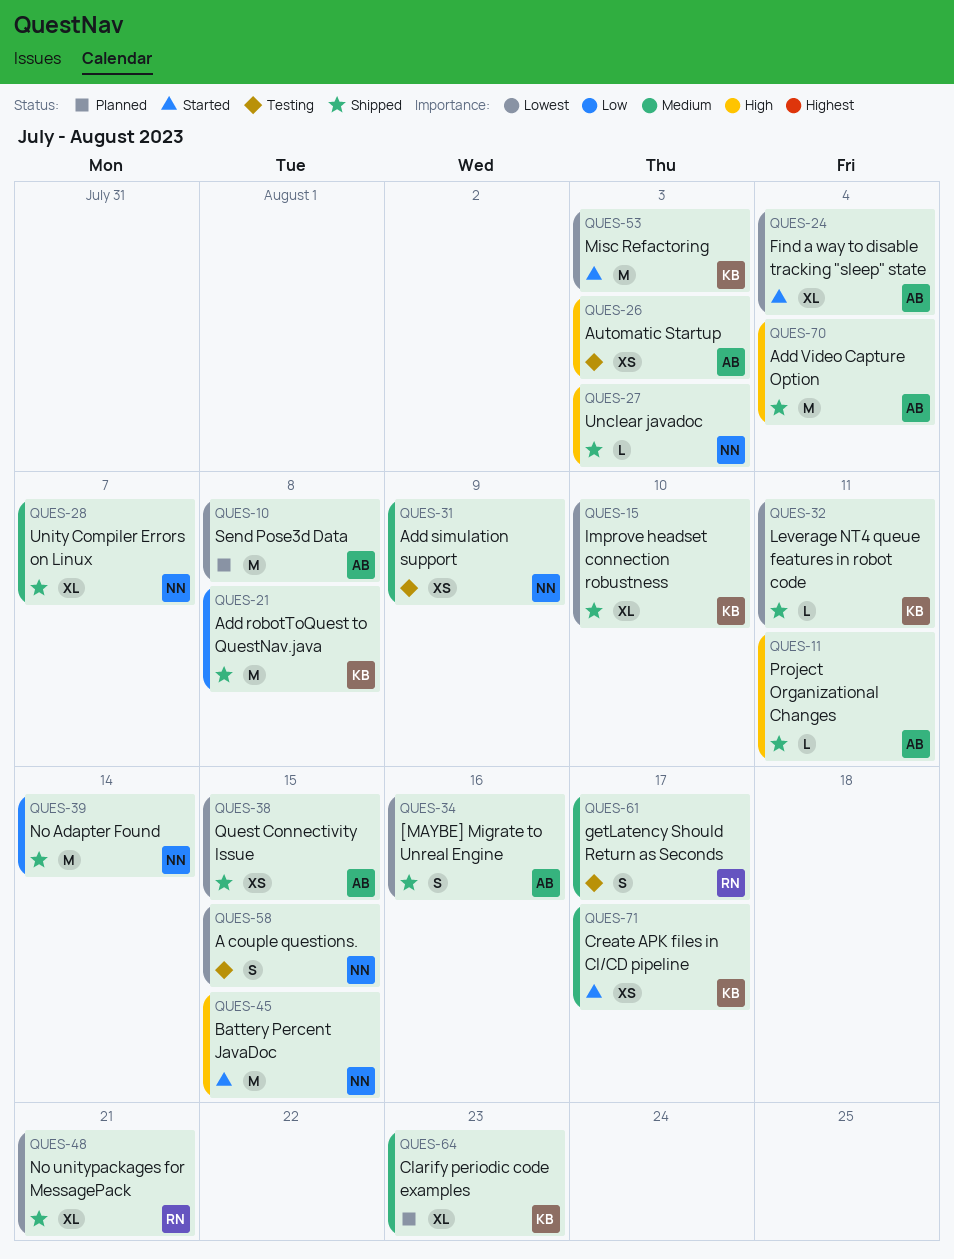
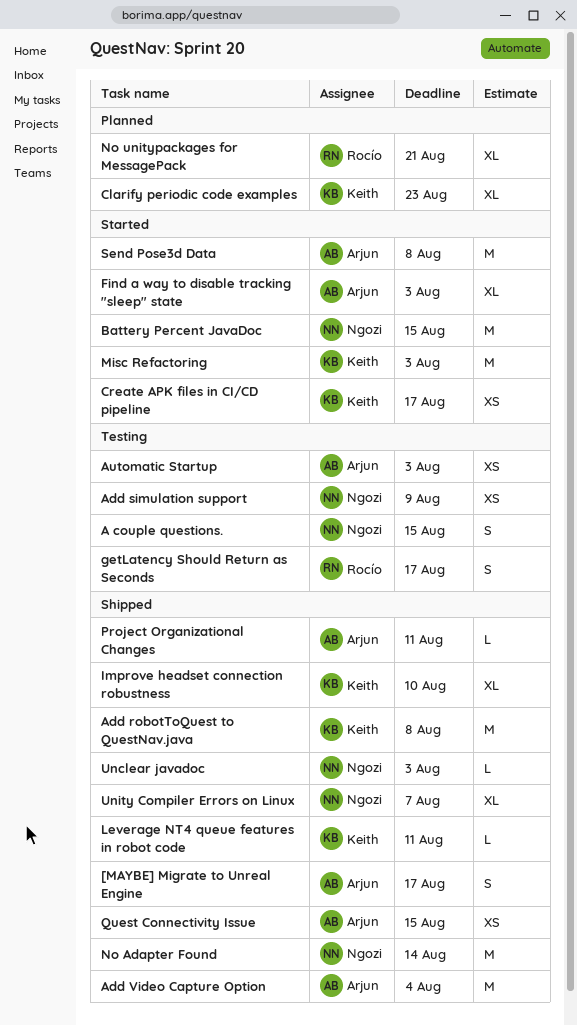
[MAYBE] Migrate to Unreal Engine, due: Aug 16 -> Aug 17
Find a way to disable tracking "sleep" state, due: Aug 4 -> Aug 3
No unitypackages for MessagePack, status: Shipped -> Planned
Send Pose3d Data, status: Planned -> Started

